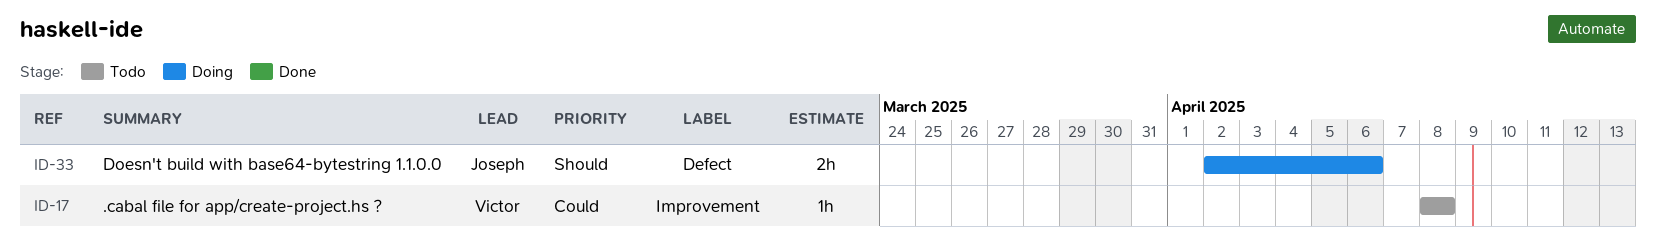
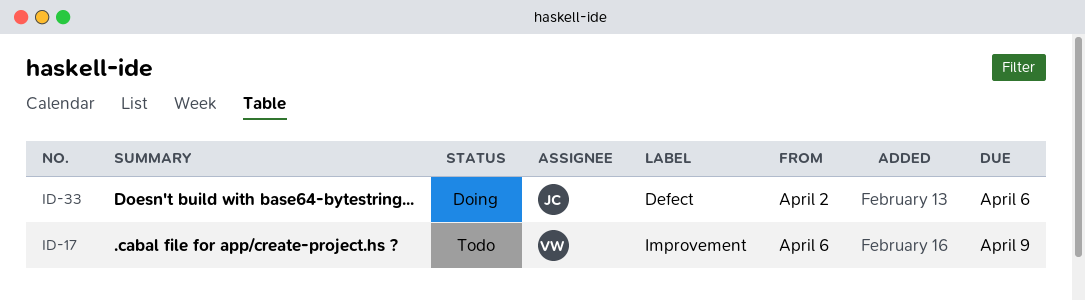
ID-17, start: Apr 8 -> Apr 6
ID-17, due: Apr 8 -> Apr 9

